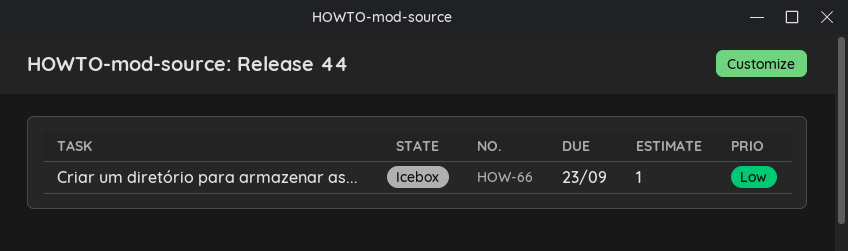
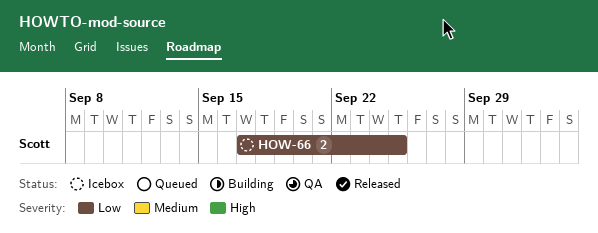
HOW-66, estimate: 1 -> 2
HOW-66, due: Sep 23 -> Sep 25

